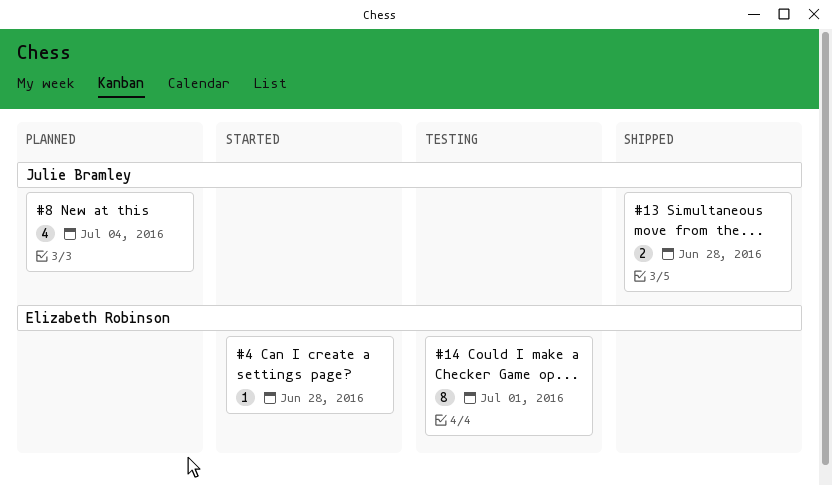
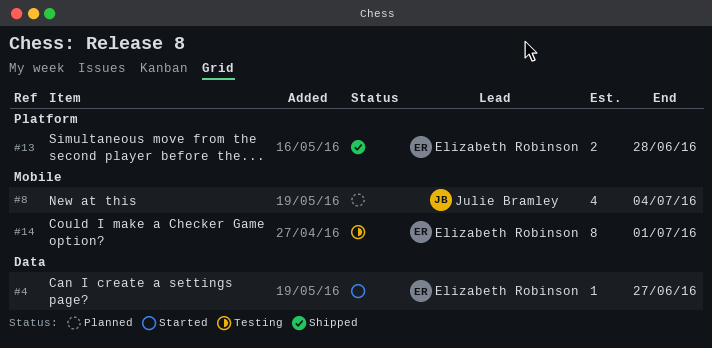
#4, due: Jun 28 -> Jun 27
#13, owner: Julie Bramley -> Elizabeth Robinson

